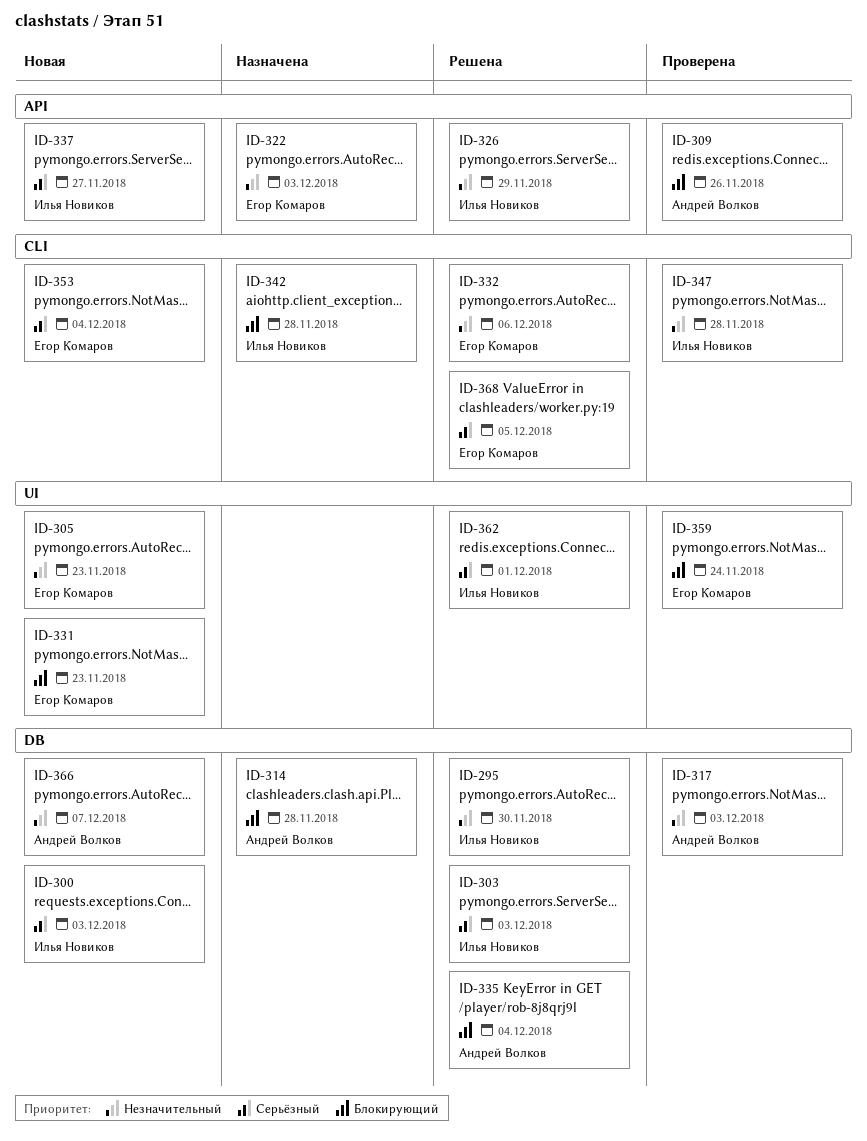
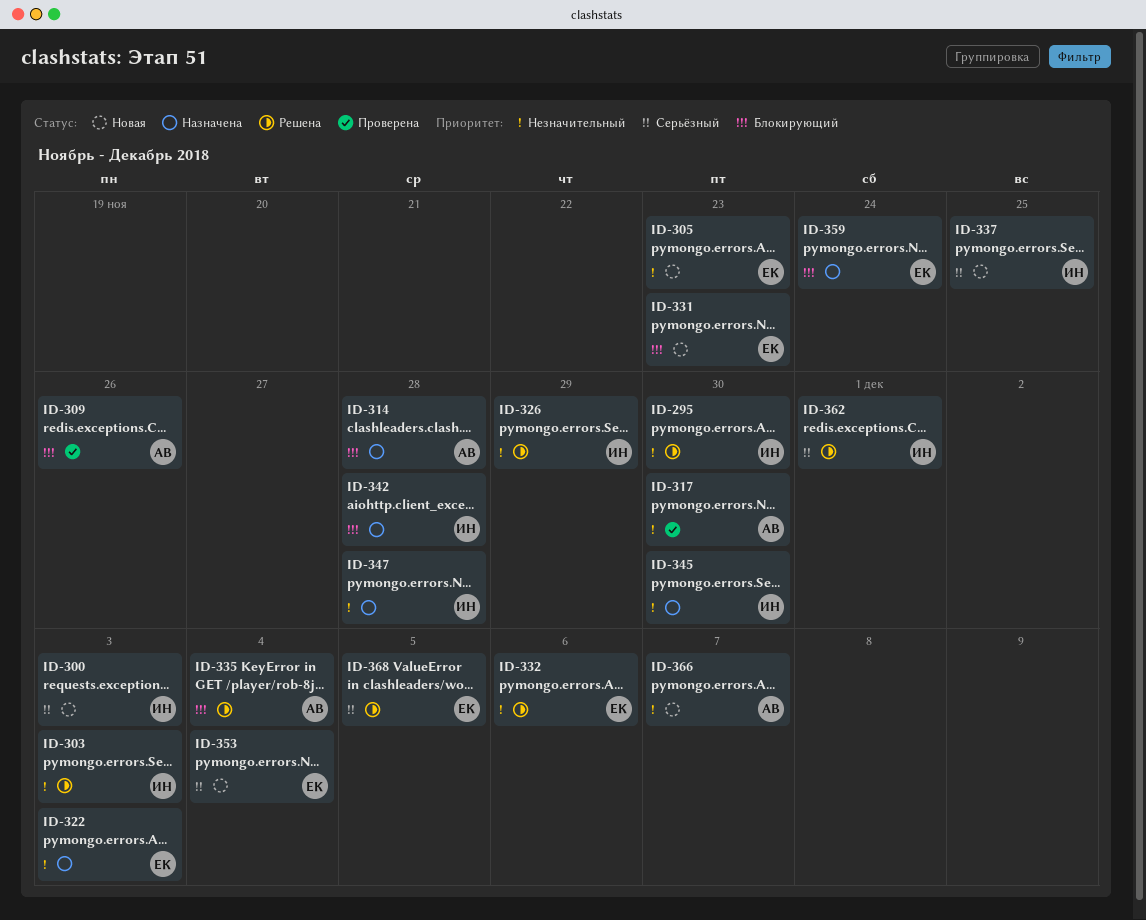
ID-303, priority: Серьёзный -> Незначительный
ID-317, due: Dec 3 -> Nov 30
ID-337, due: Nov 27 -> Nov 25
ID-345: none -> present
ID-347, status: Проверена -> Назначена
ID-359, status: Проверена -> Назначена

